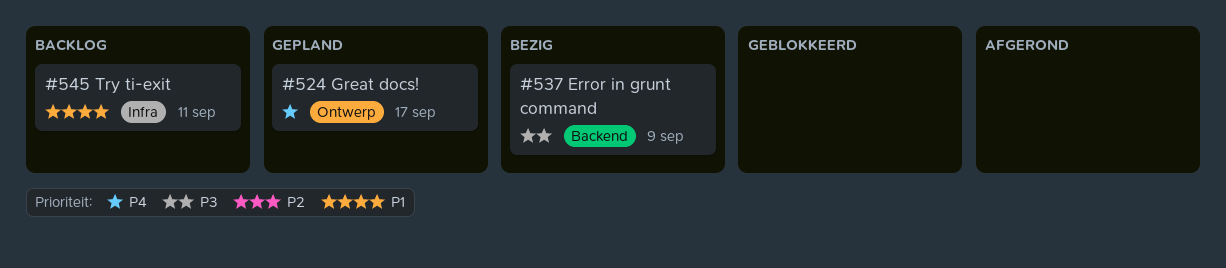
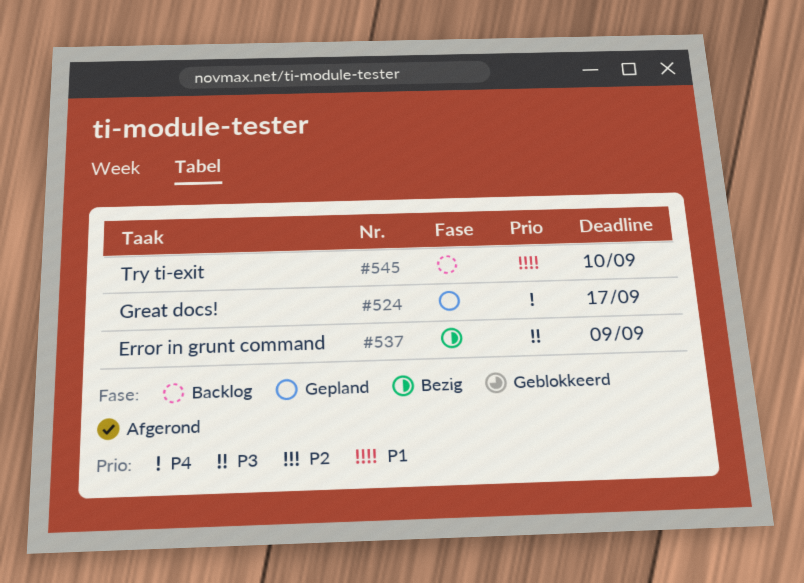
#545, due: Sep 11 -> Sep 10

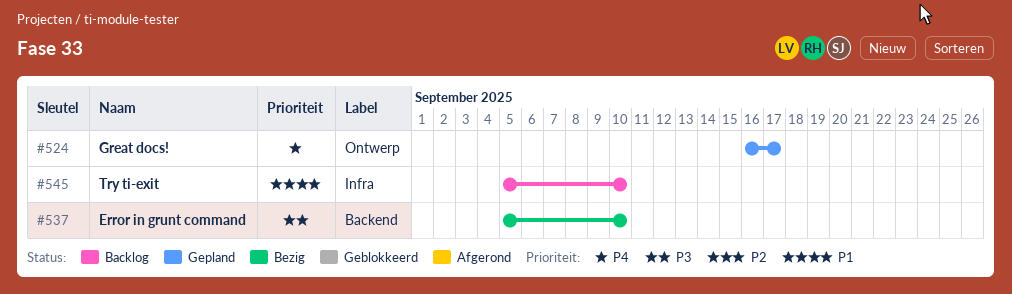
#537, due: Sep 9 -> Sep 10

